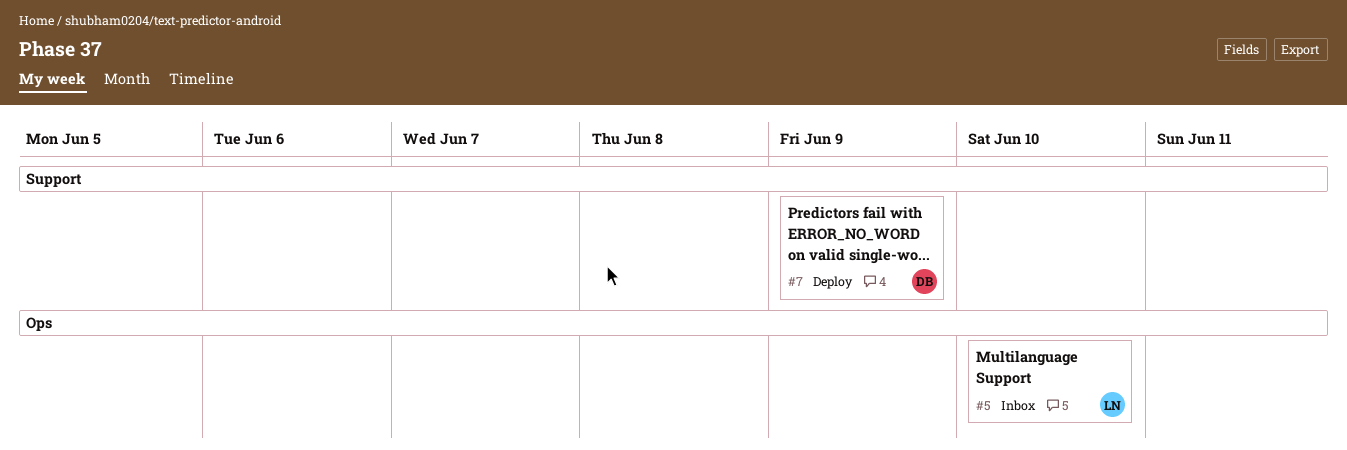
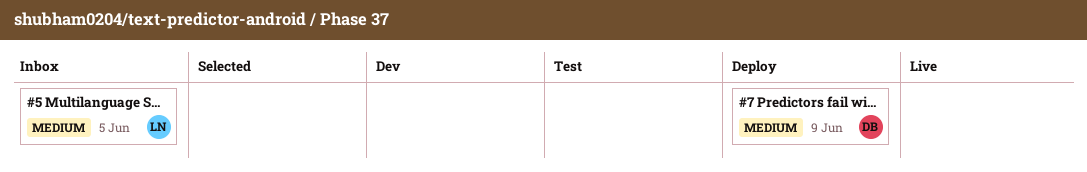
#5, due: Jun 10 -> Jun 5

